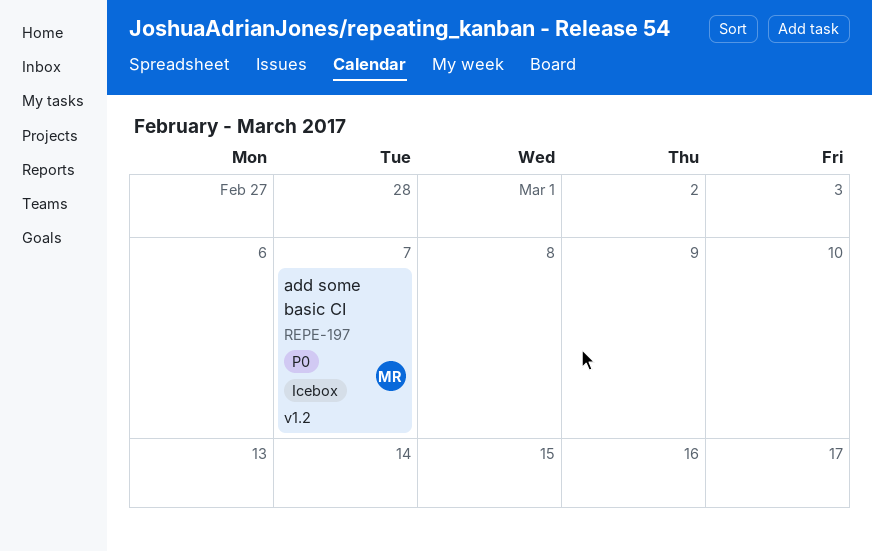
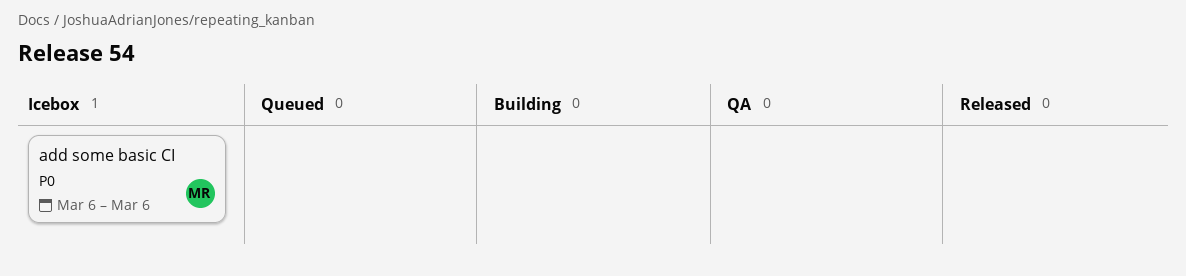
add some basic CI, due: Mar 7 -> Mar 6

